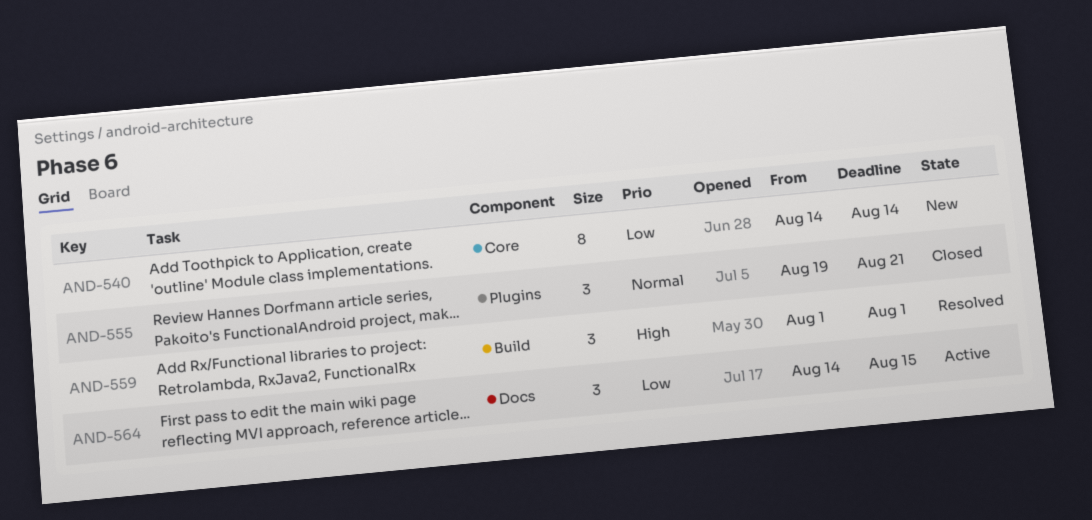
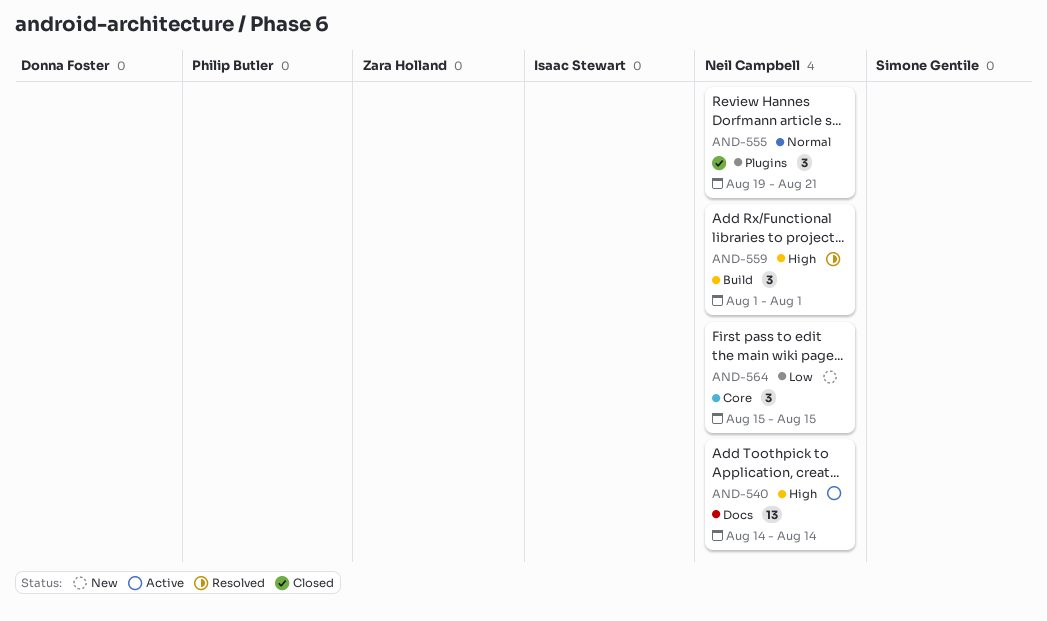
AND-540, status: New -> Active
AND-540, priority: Low -> High
AND-540, label: Core -> Docs
AND-540, estimate: 8 -> 13
AND-564, status: Active -> New
AND-564, label: Docs -> Core
AND-564, start: Aug 14 -> Aug 15

